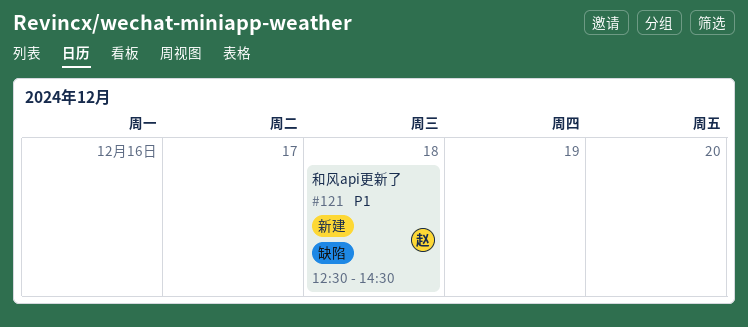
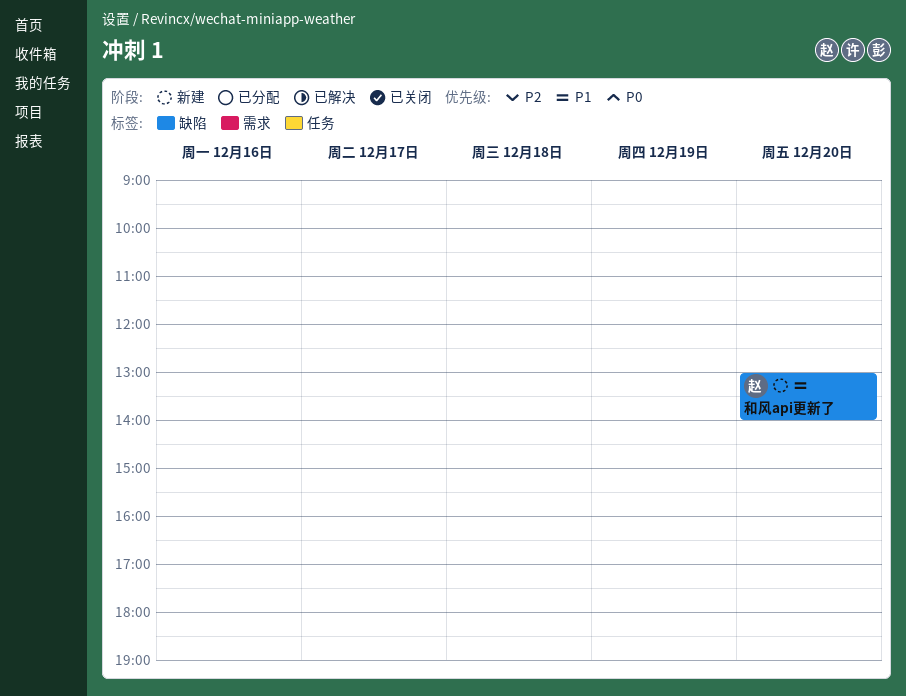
和风api更新了, day: Dec 18 -> Dec 20
和风api更新了, begins: 12:30 -> 13:00
和风api更新了, ends: 14:30 -> 14:00

